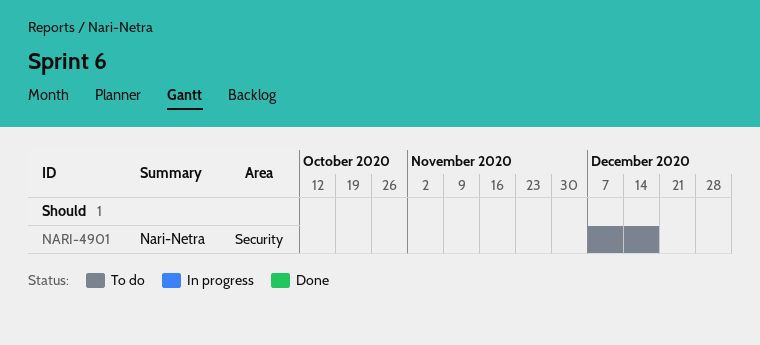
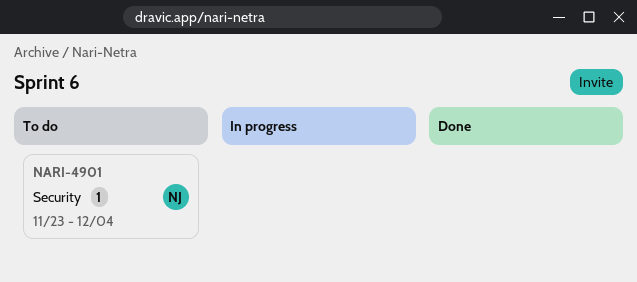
NARI-4901, start: Dec 7 -> Nov 23
NARI-4901, due: Dec 18 -> Dec 4

